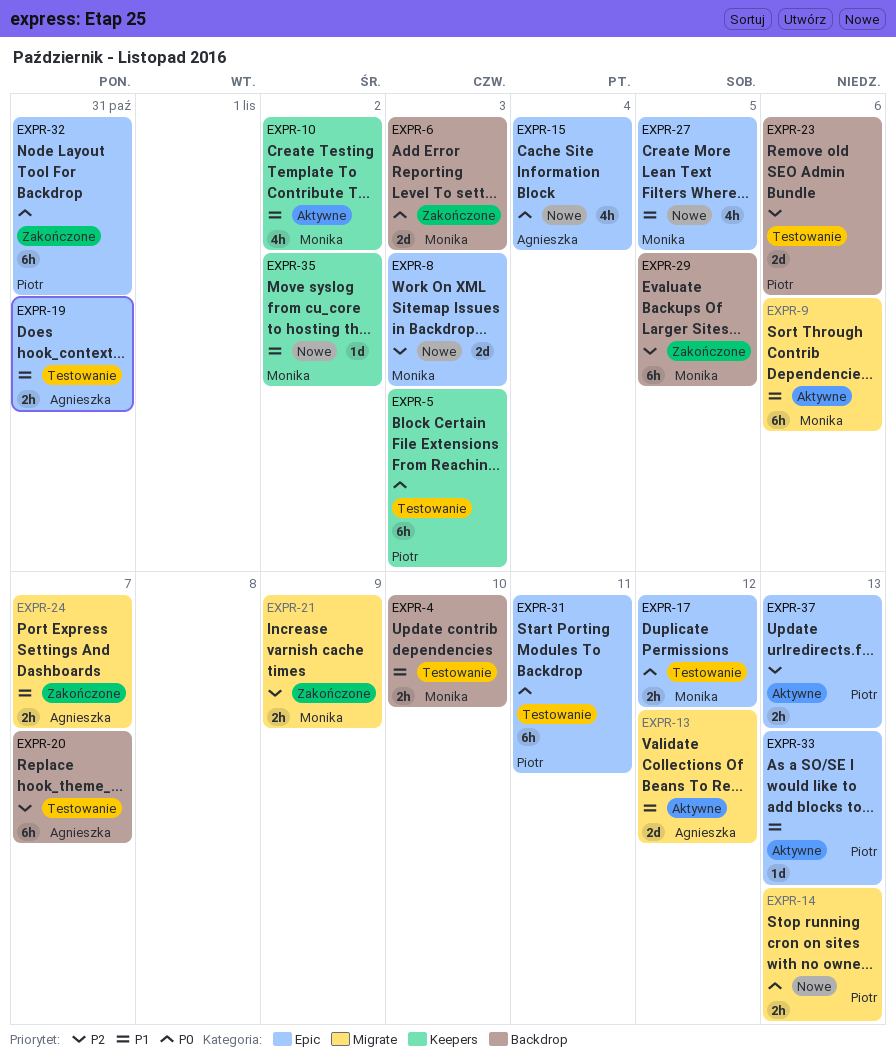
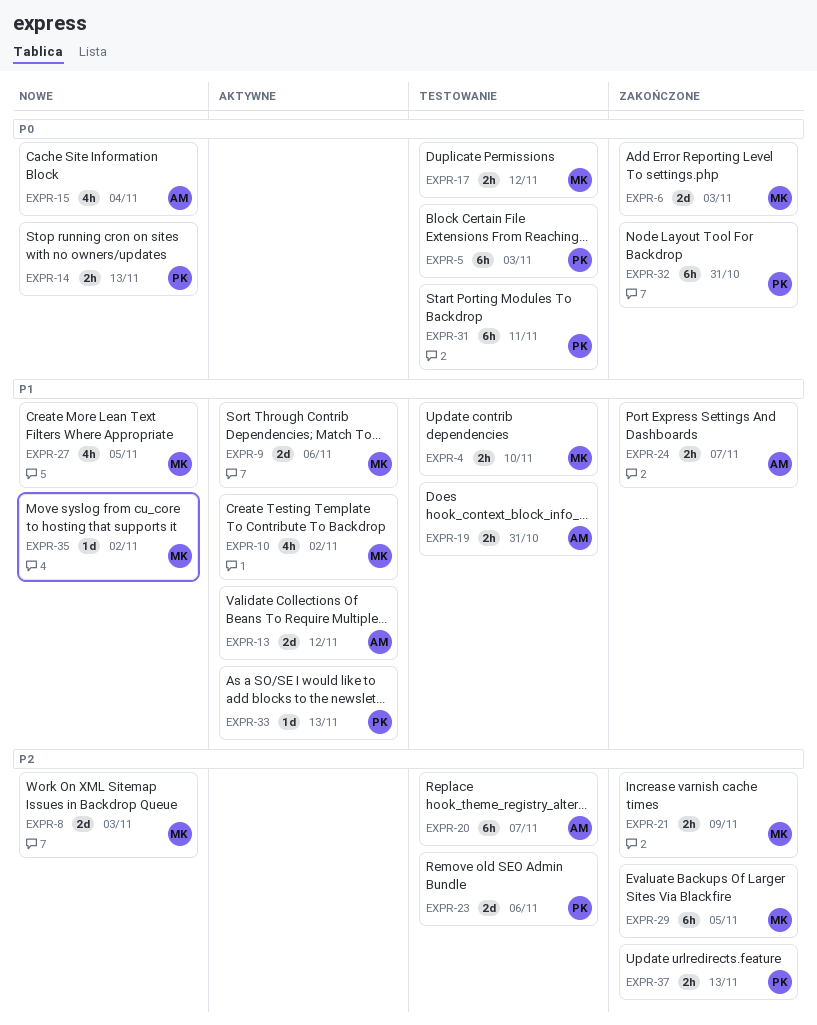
EXPR-9, estimate: 6h -> 2d
EXPR-37, status: Aktywne -> Zakończone

